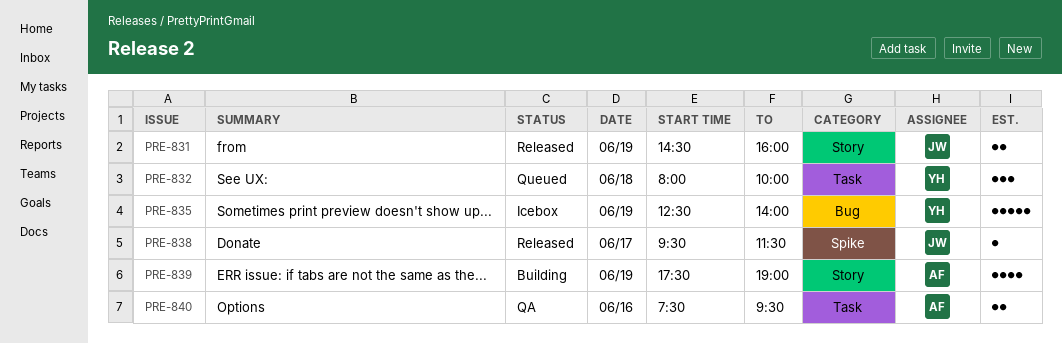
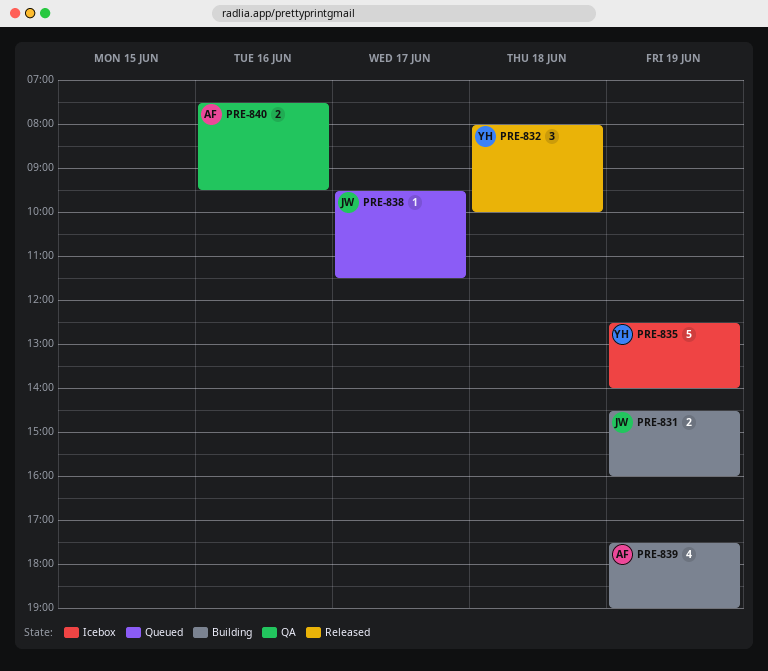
PRE-831, status: Released -> Building
PRE-832, status: Queued -> Released
PRE-838, status: Released -> Queued

